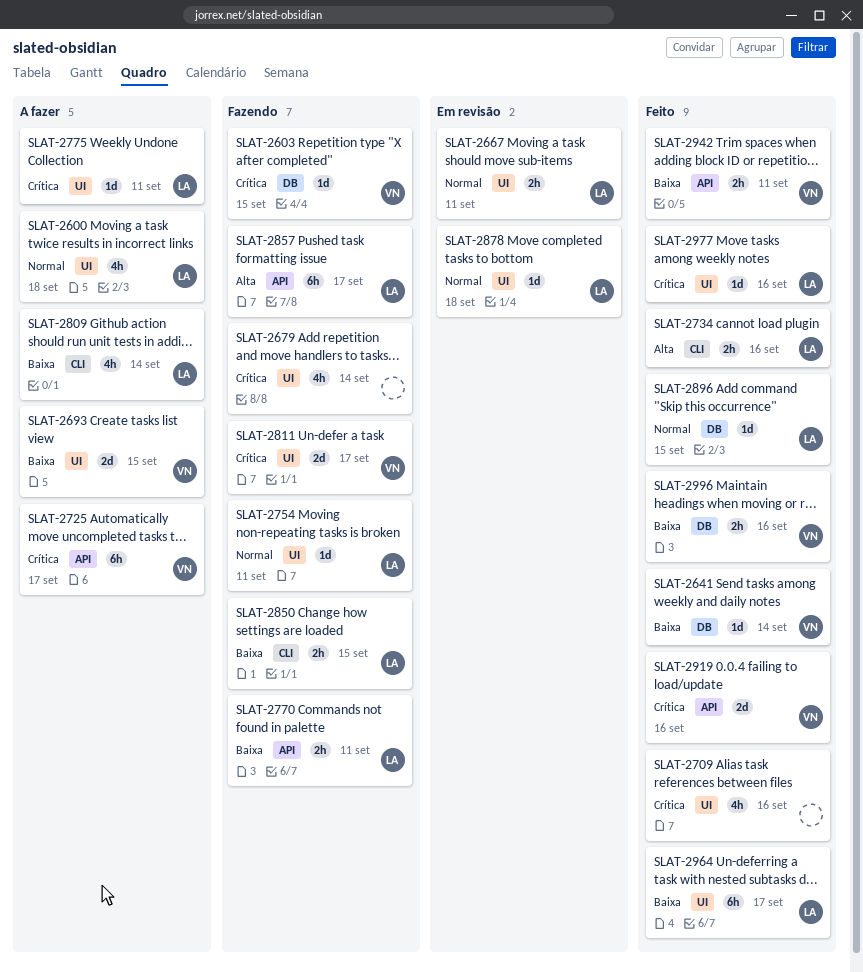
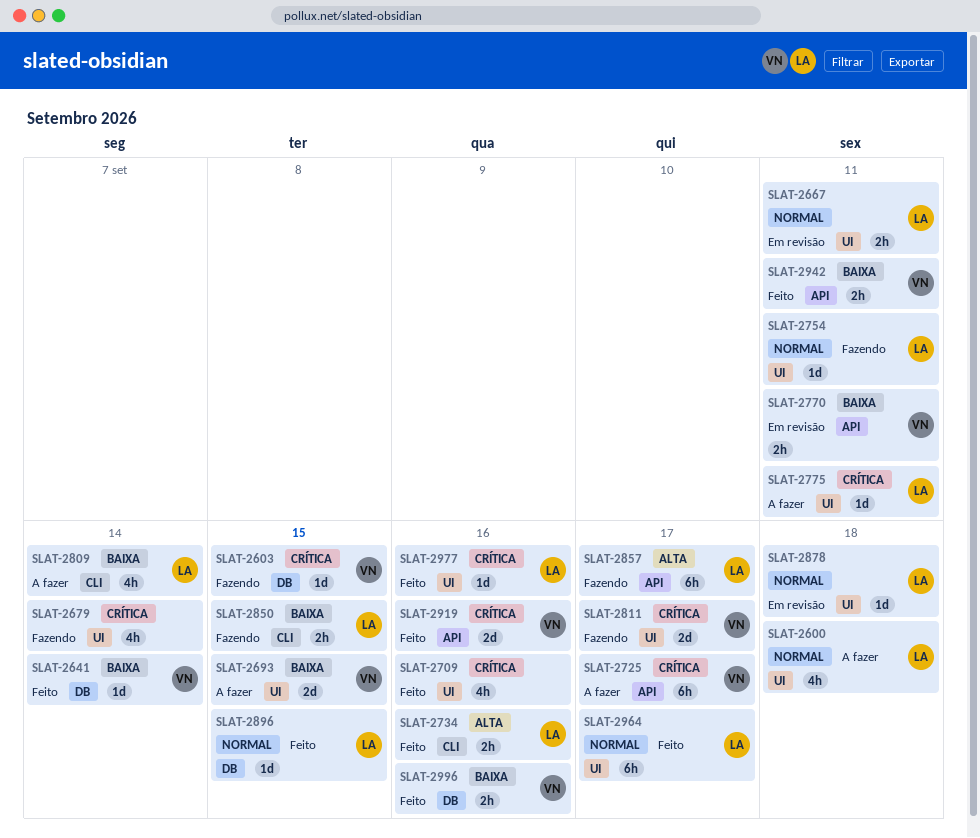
SLAT-2770, status: Fazendo -> Em revisão
SLAT-2770, owner: LA -> VN
SLAT-2964, priority: Baixa -> Normal

